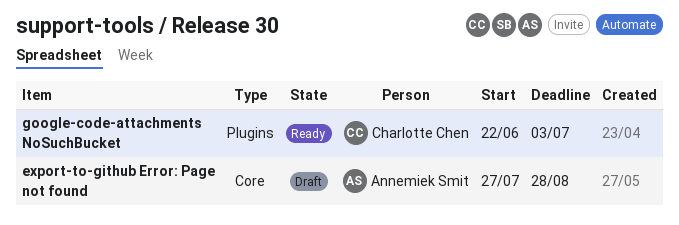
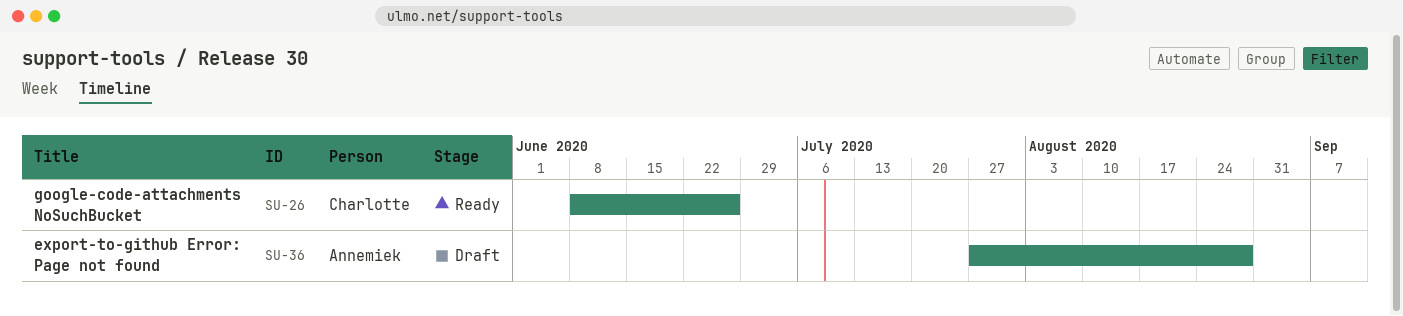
google-code-attachments NoSuchBucket, start: Jun 22 -> Jun 8
google-code-attachments NoSuchBucket, due: Jul 3 -> Jun 26

